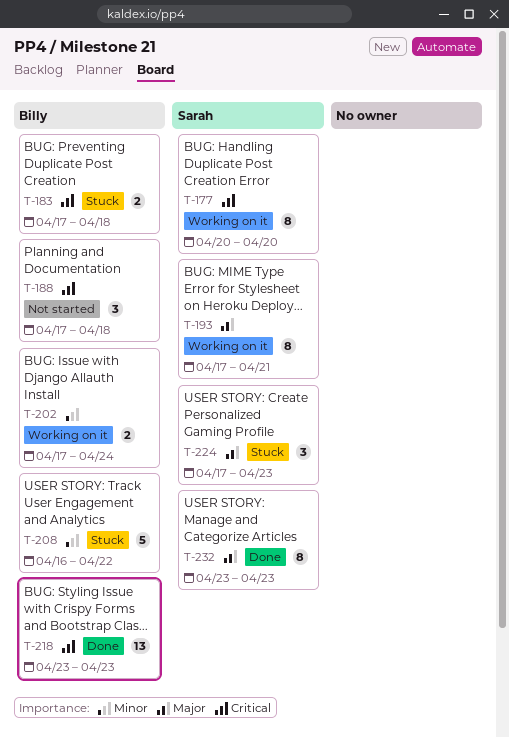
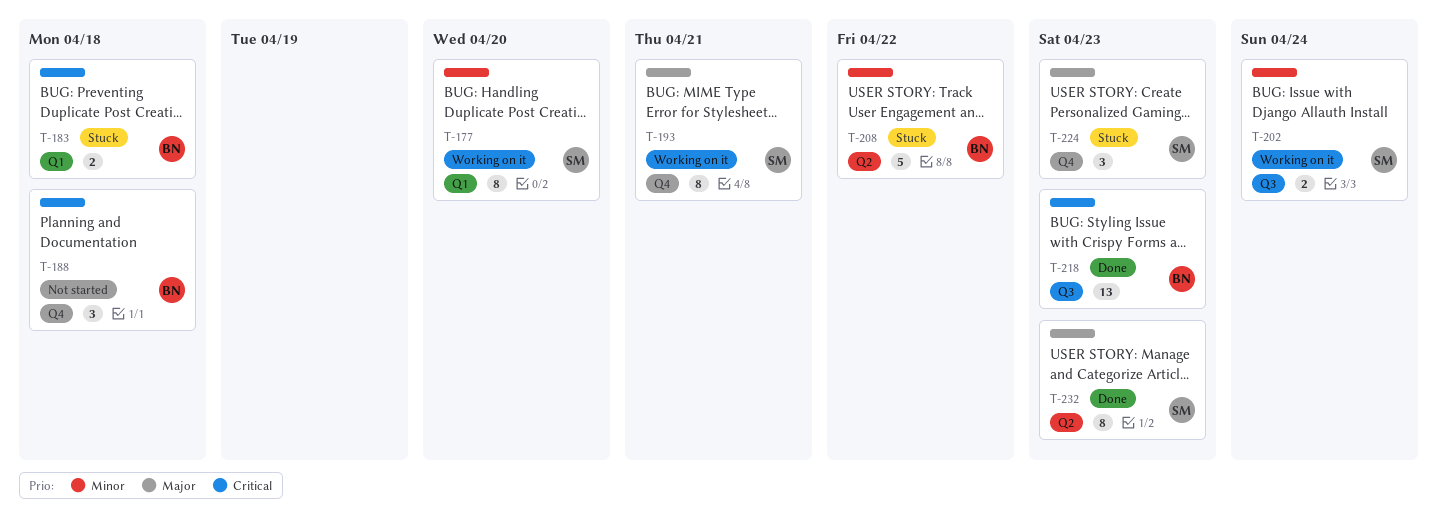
T-177, priority: Critical -> Minor
T-202, owner: Billy -> Sarah

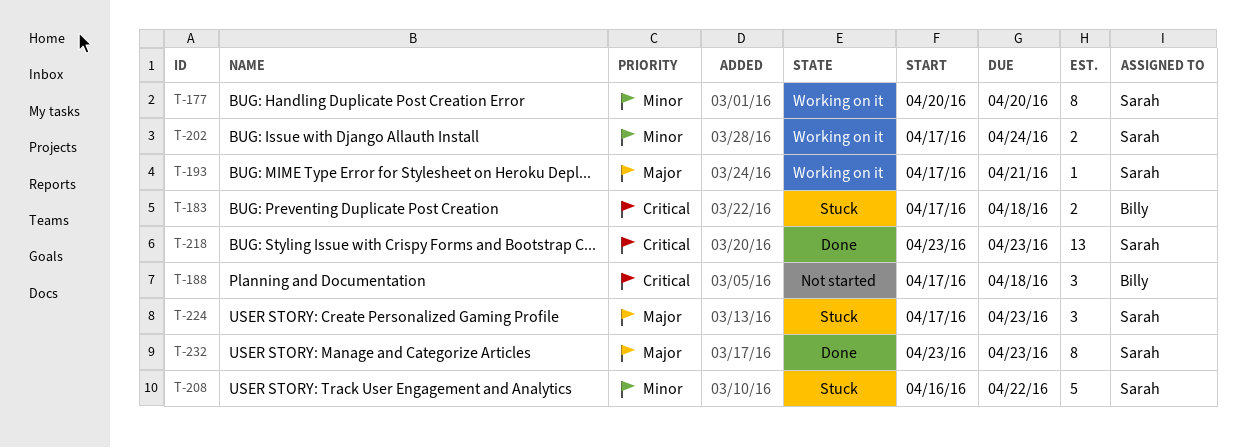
T-193, estimate: 8 -> 1
T-208, owner: Billy -> Sarah
T-218, owner: Billy -> Sarah

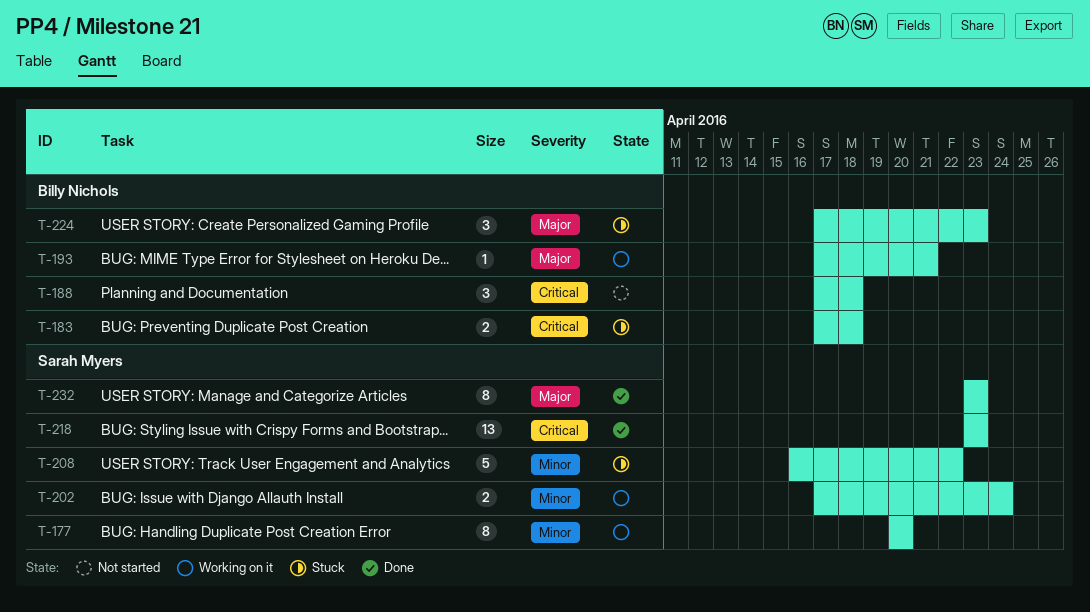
T-193, owner: Sarah Myers -> Billy Nichols
T-224, owner: Sarah Myers -> Billy Nichols

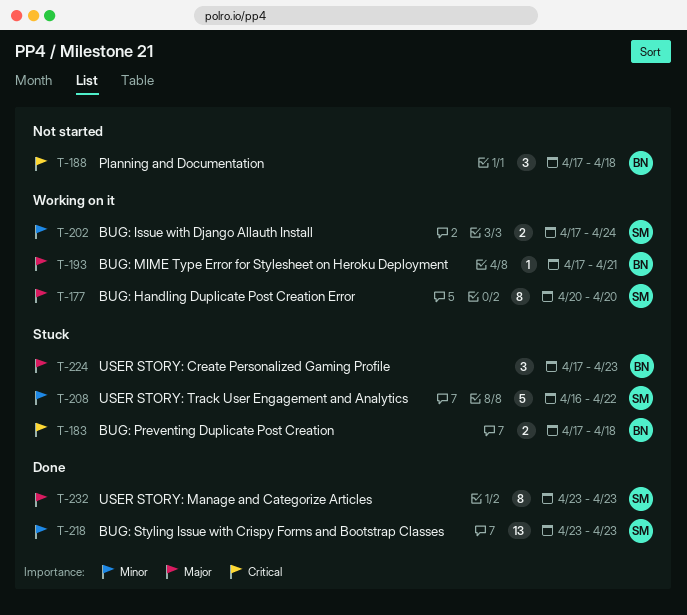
T-177, priority: Minor -> Major
T-218, priority: Critical -> Minor

